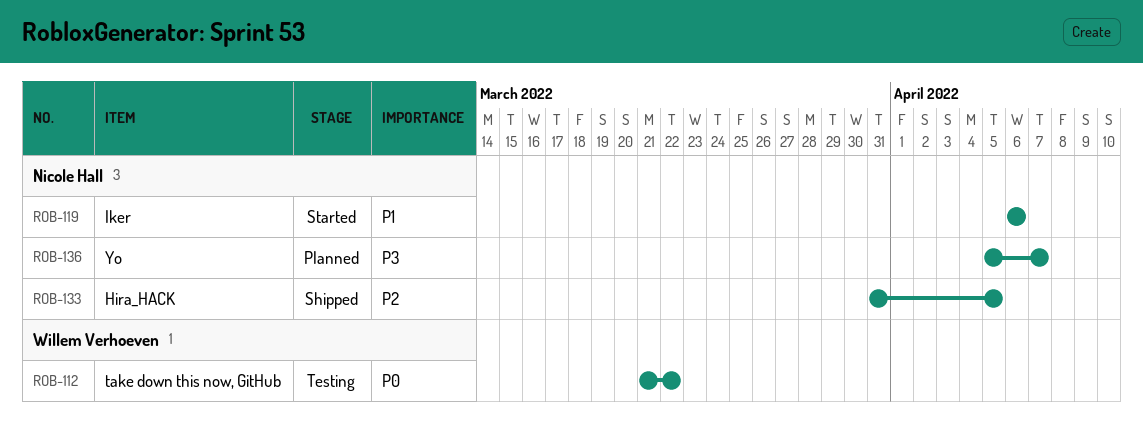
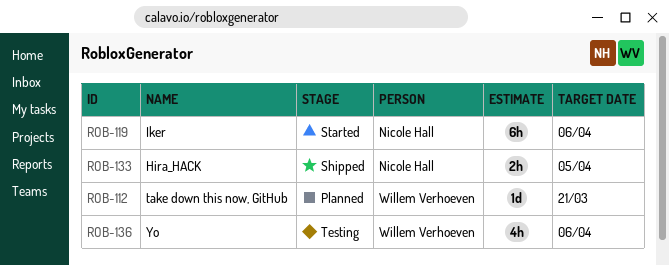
ROB-112, status: Testing -> Planned
ROB-112, due: Mar 22 -> Mar 21
ROB-136, status: Planned -> Testing
ROB-136, owner: Nicole Hall -> Willem Verhoeven
ROB-136, due: Apr 7 -> Apr 6

